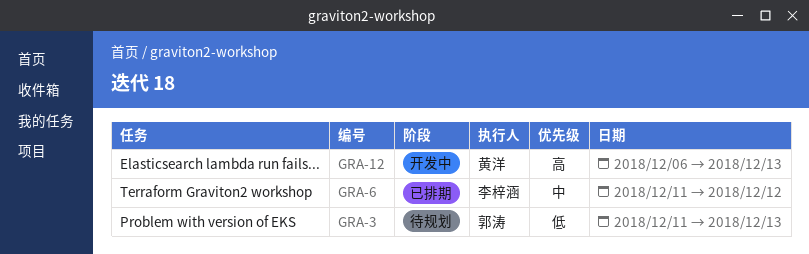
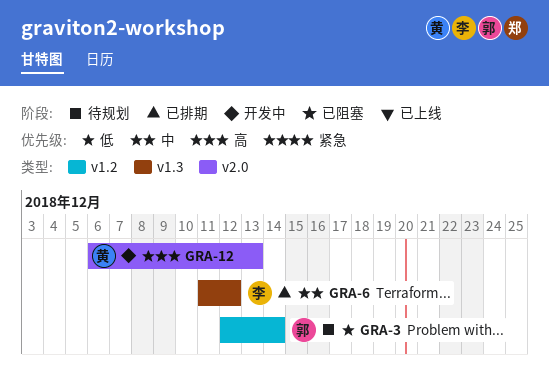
GRA-3, start: Dec 11 -> Dec 12
GRA-3, due: Dec 13 -> Dec 14

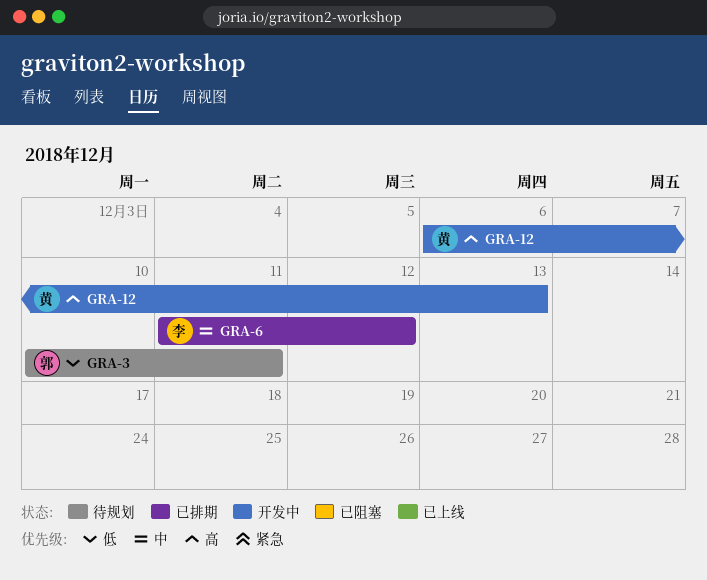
GRA-3, start: Dec 12 -> Dec 10
GRA-3, due: Dec 14 -> Dec 11

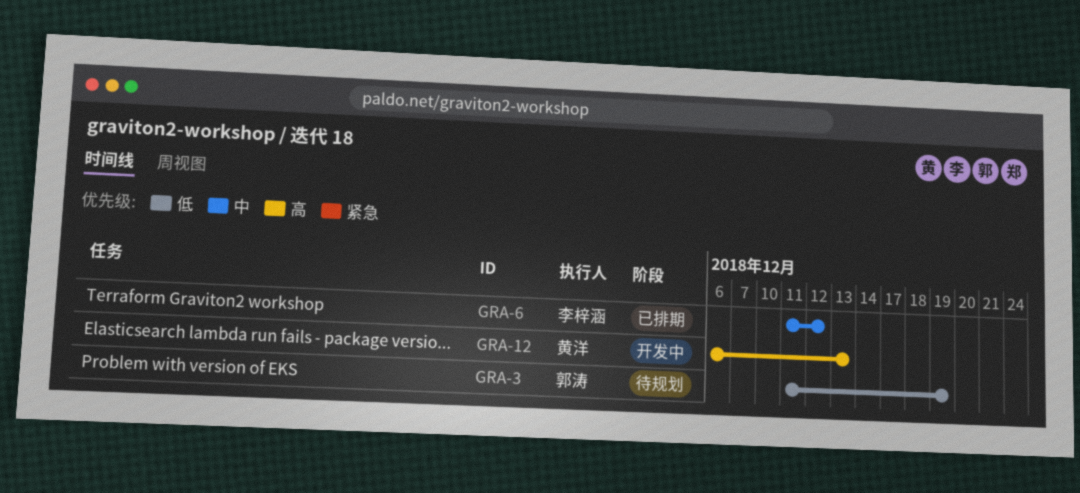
GRA-3, start: Dec 10 -> Dec 11
GRA-3, due: Dec 11 -> Dec 19

